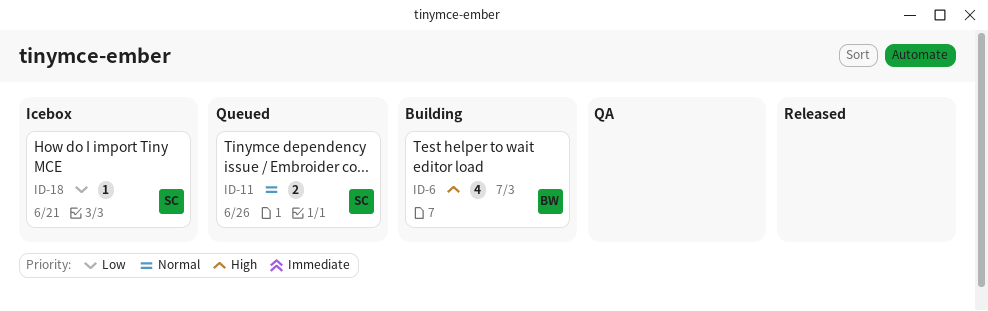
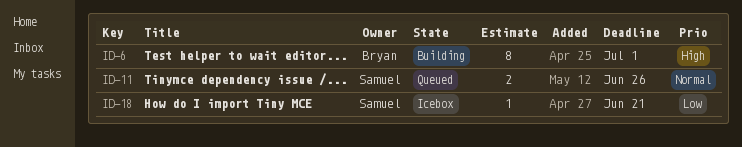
ID-6, estimate: 4 -> 8
ID-6, due: Jul 3 -> Jul 1

